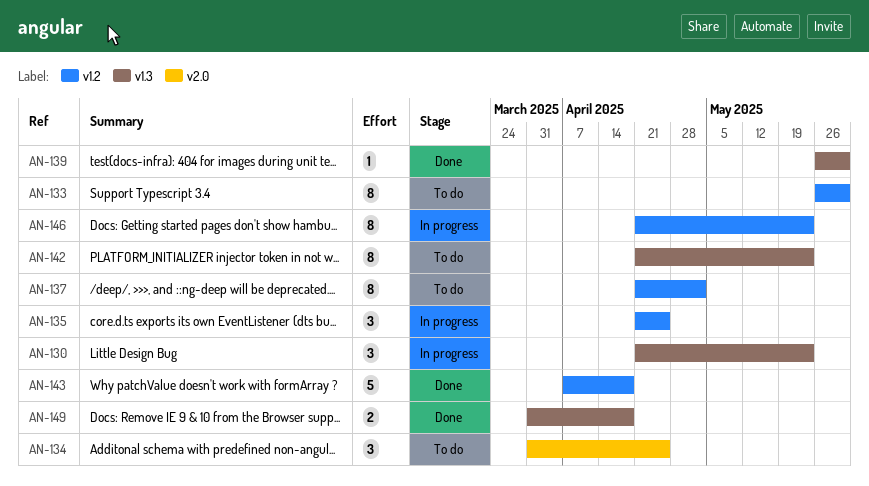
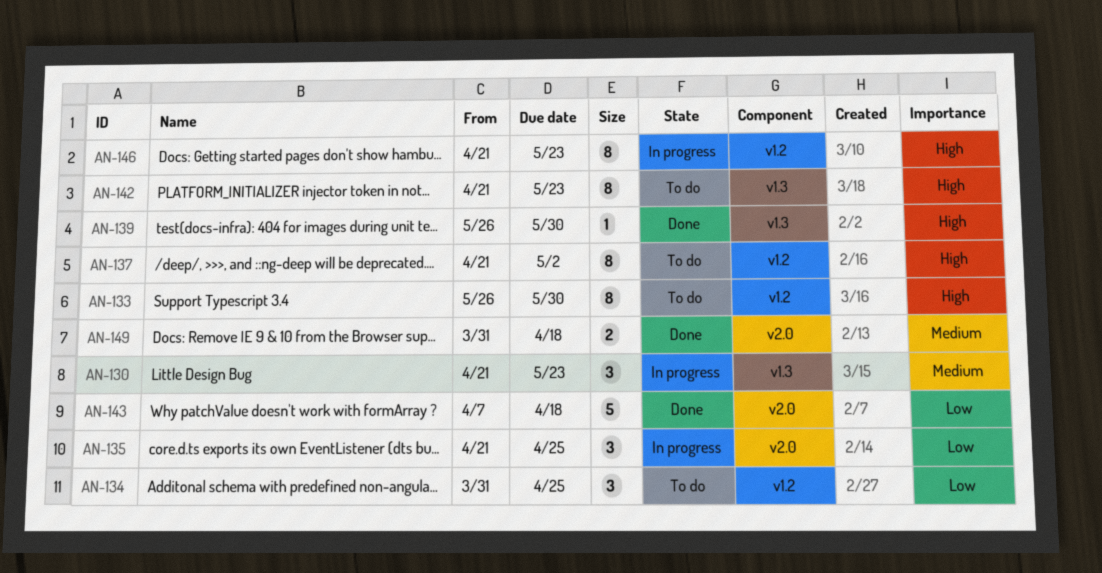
AN-134, label: v2.0 -> v1.2
AN-135, label: v1.2 -> v2.0
AN-143, label: v1.2 -> v2.0
AN-149, label: v1.3 -> v2.0

